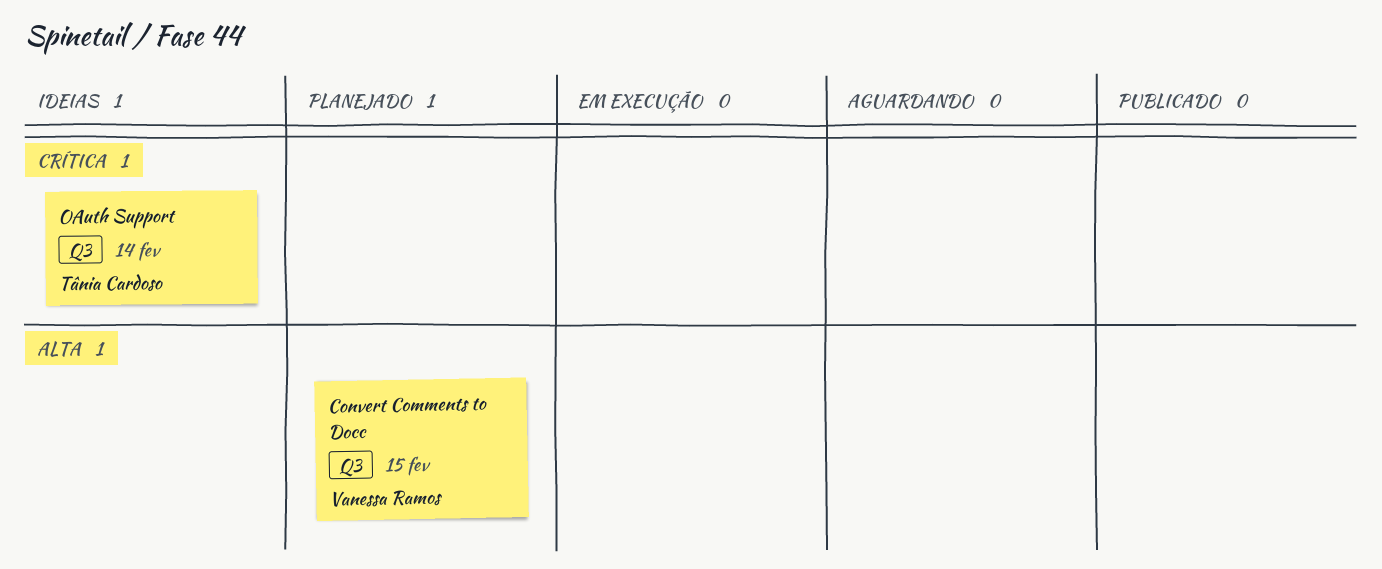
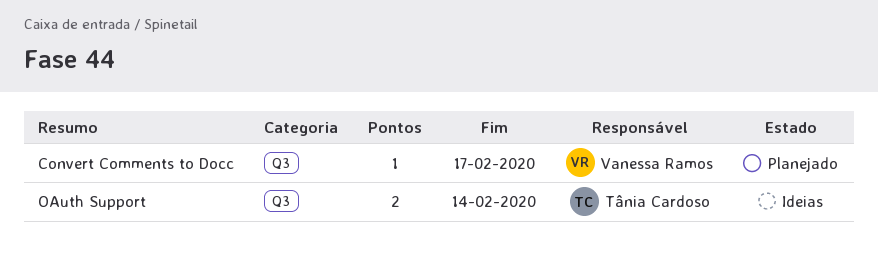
Convert Comments to Docc, due: Feb 15 -> Feb 17

